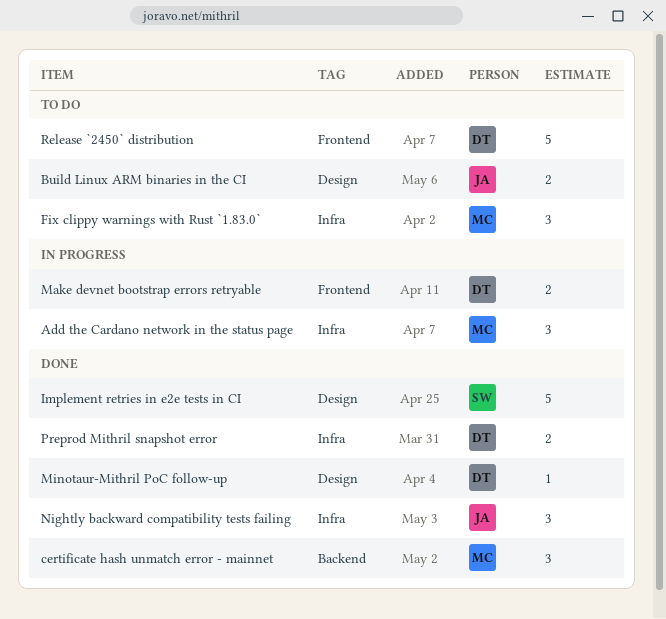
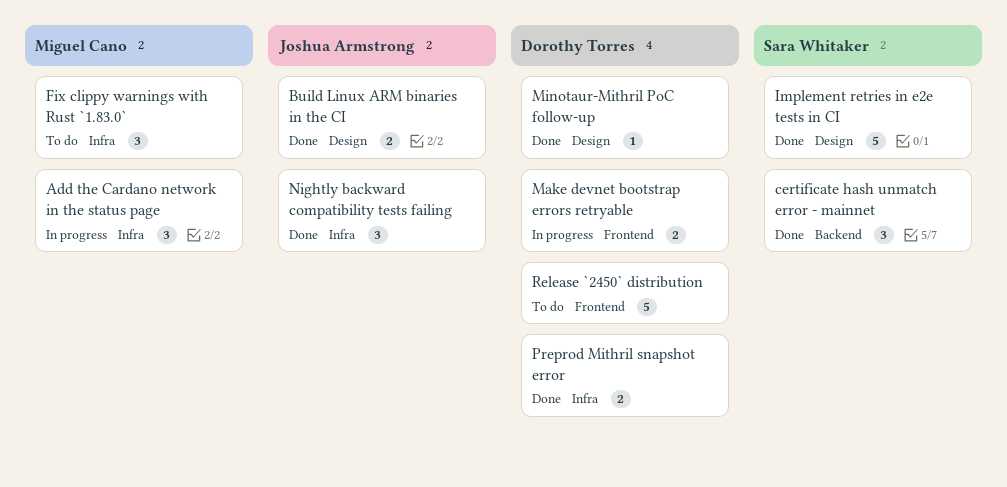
Build Linux ARM binaries in the CI, status: To do -> Done
certificate hash unmatch error - mainnet, owner: Miguel Cano -> Sara Whitaker

